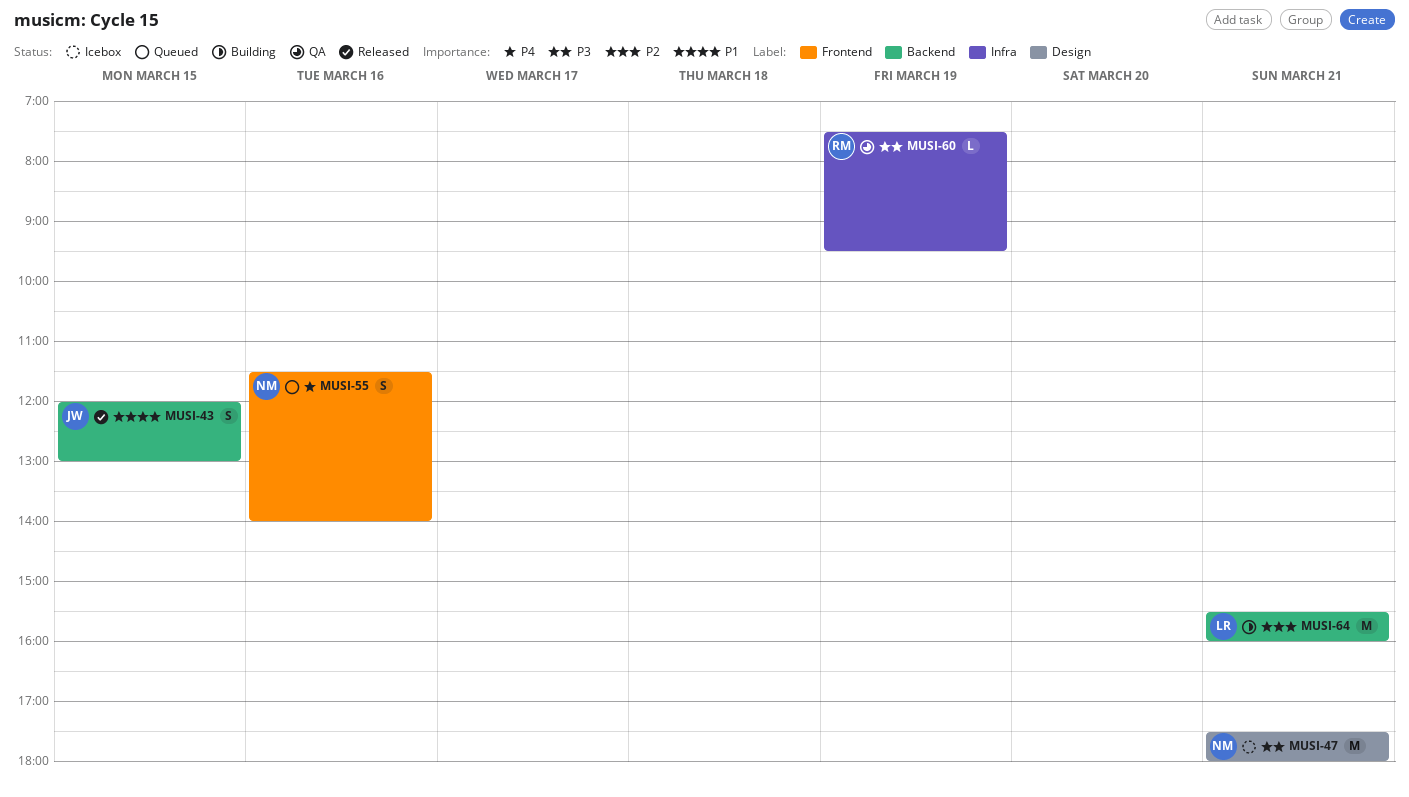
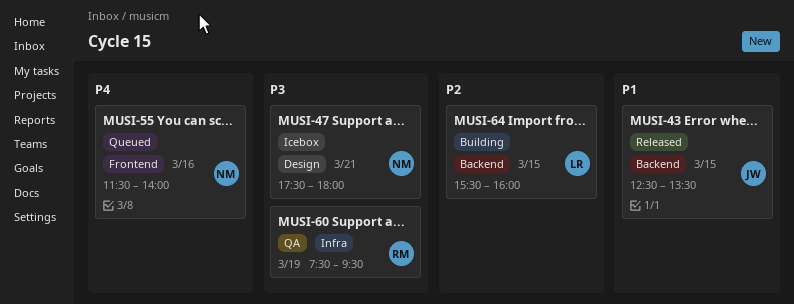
MUSI-43, begins: 12:00 -> 12:30
MUSI-43, ends: 13:00 -> 13:30
MUSI-64, day: Mar 21 -> Mar 15

